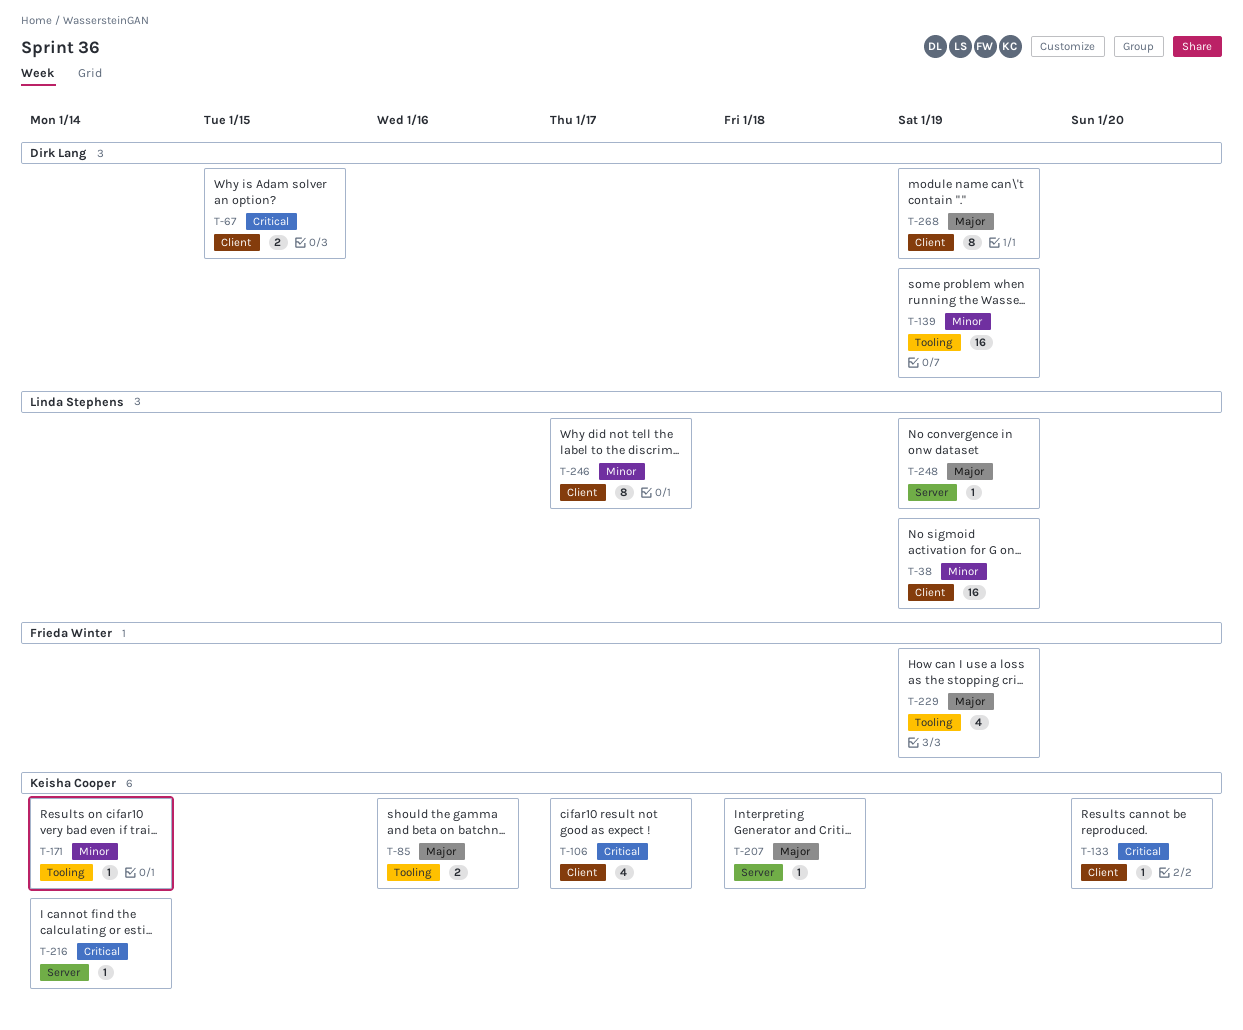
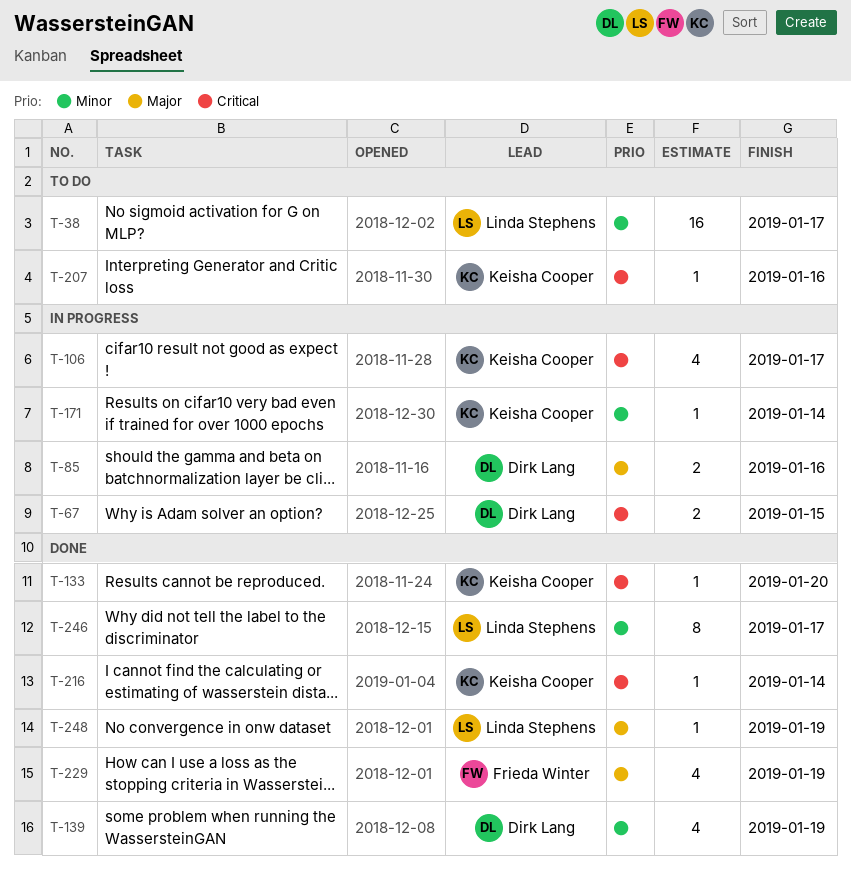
T-38, due: Jan 19 -> Jan 17
T-85, owner: Keisha Cooper -> Dirk Lang
T-139, estimate: 16 -> 4
T-207, priority: Major -> Critical
T-207, due: Jan 18 -> Jan 16
T-268: present -> none

